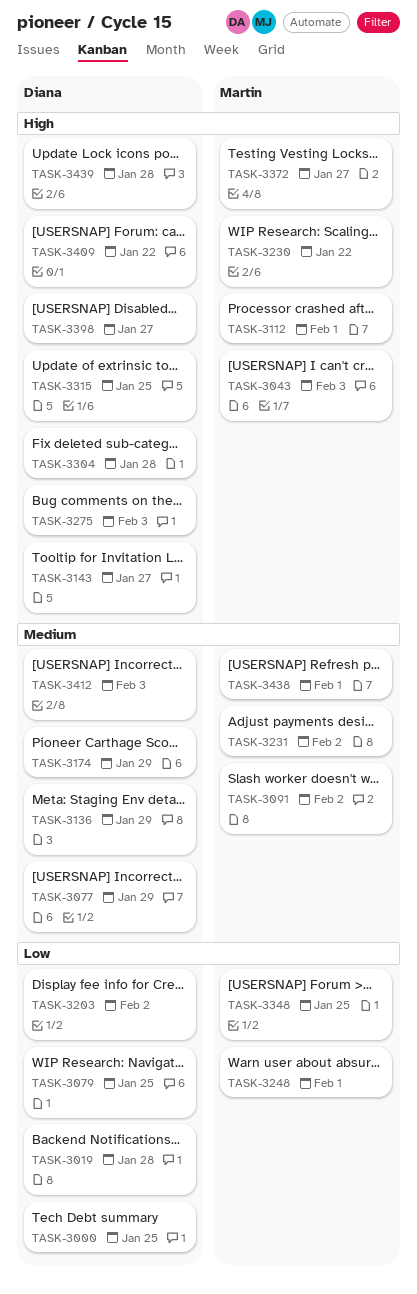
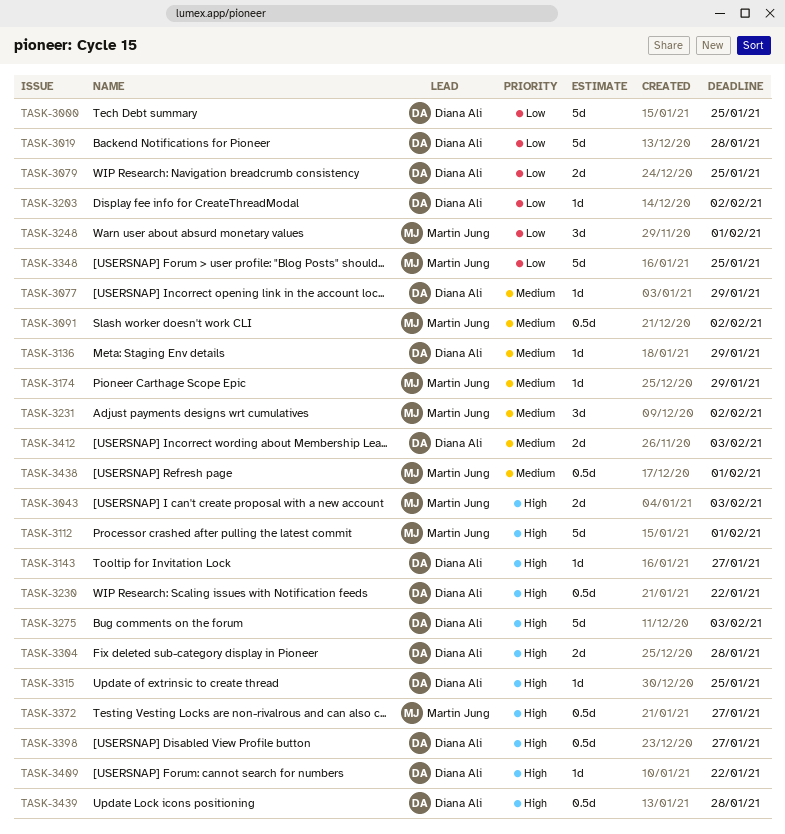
TASK-3174, owner: Diana Ali -> Martin Jung
TASK-3230, owner: Martin Jung -> Diana Ali

